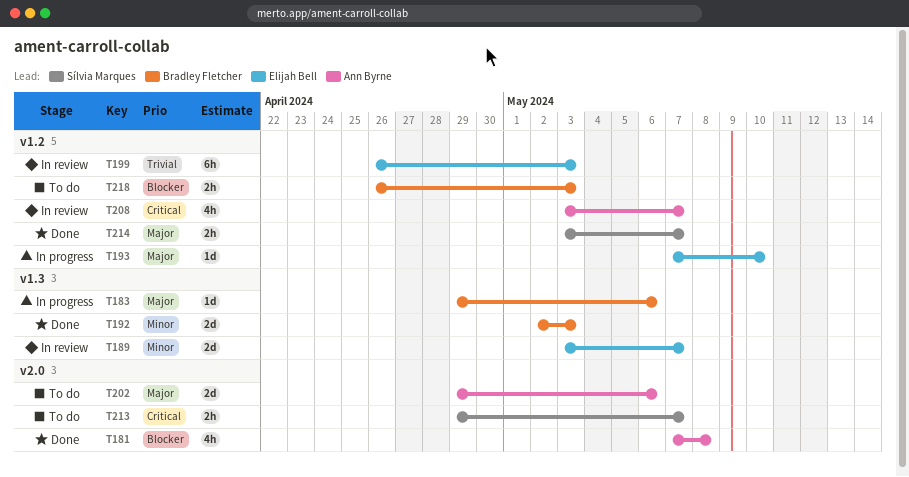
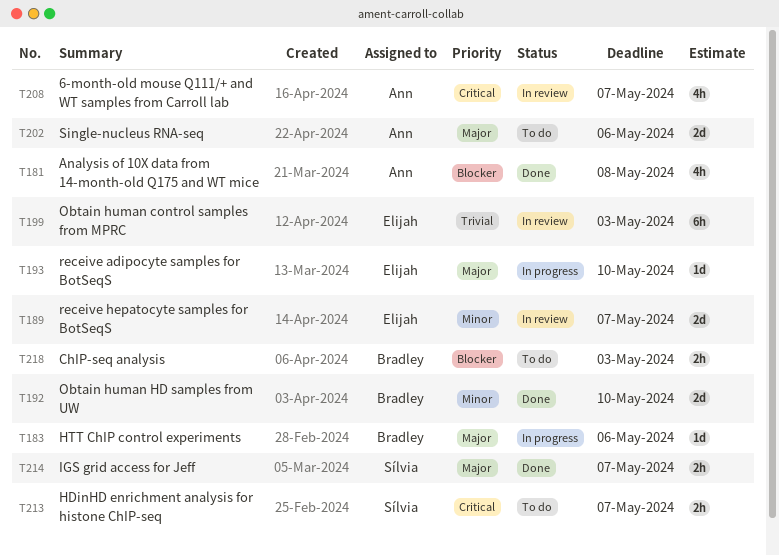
T192, due: May 3 -> May 10

